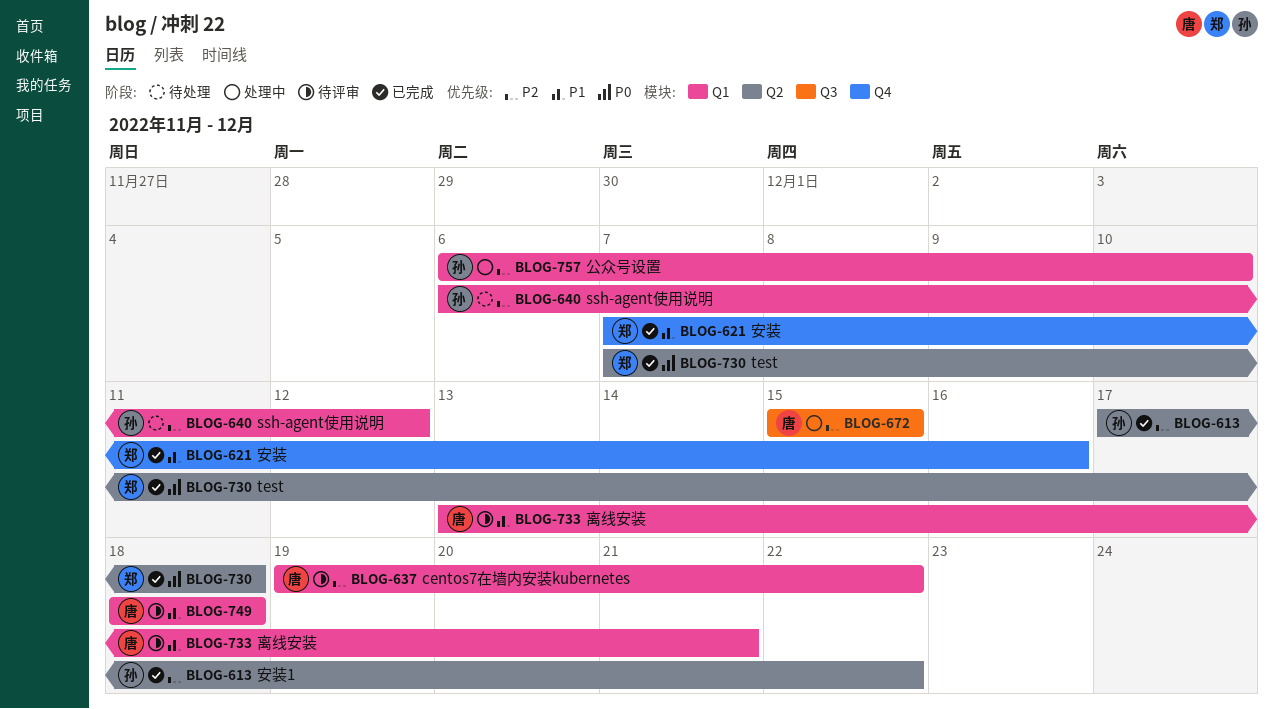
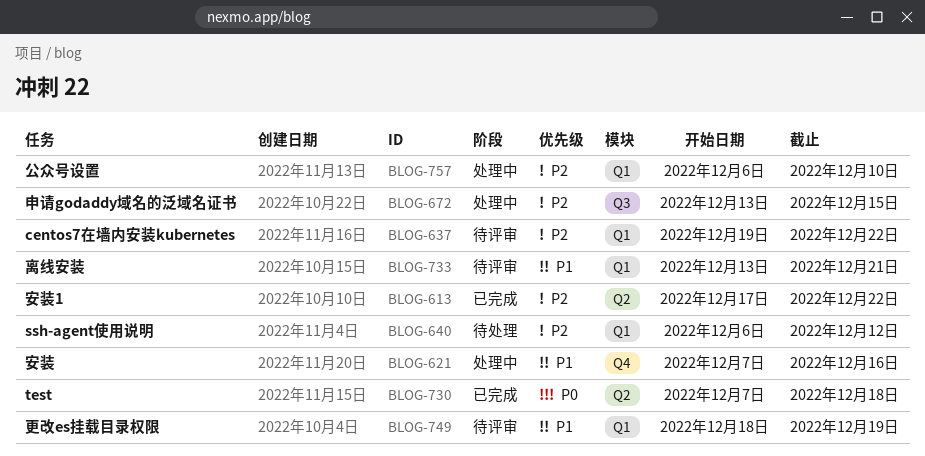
BLOG-621, status: 已完成 -> 处理中
BLOG-672, start: Dec 15 -> Dec 13
BLOG-749, due: Dec 18 -> Dec 19

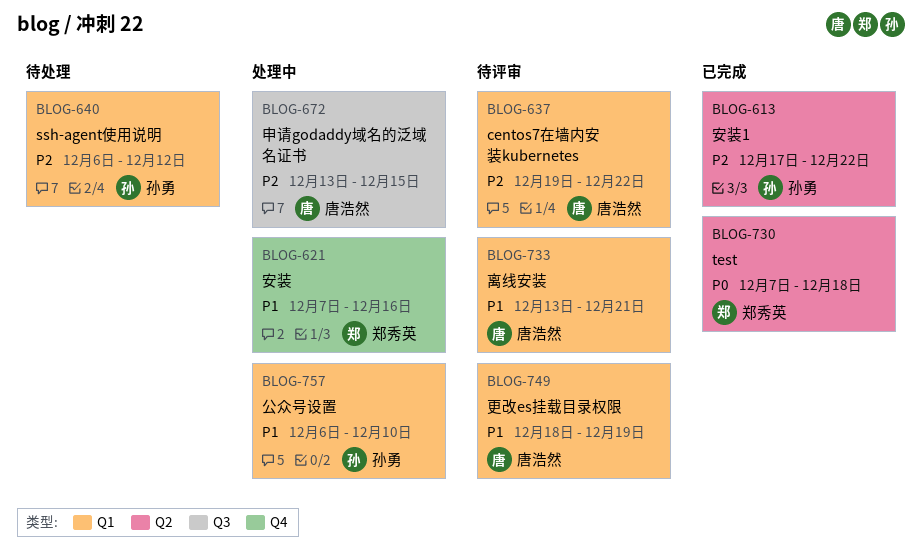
BLOG-757, priority: P2 -> P1

